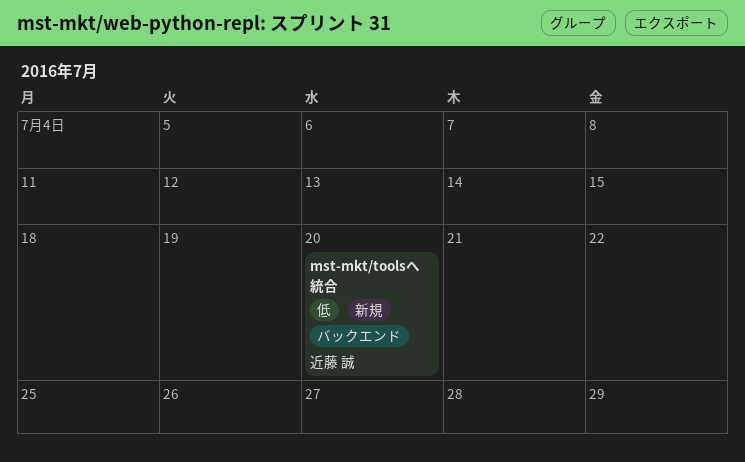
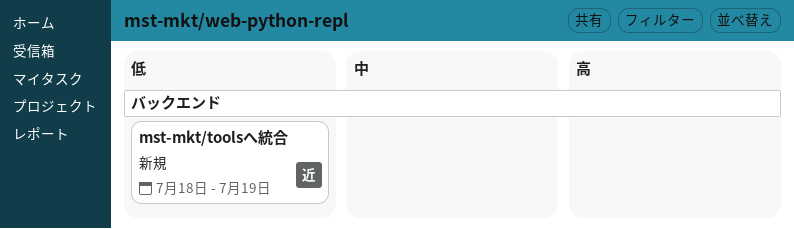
mst-mkt/toolsへ統合, due: Jul 20 -> Jul 19

